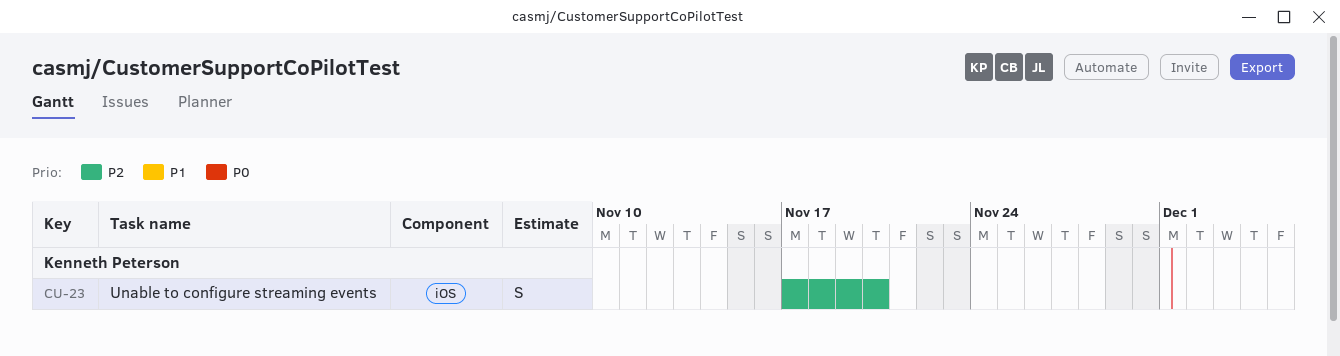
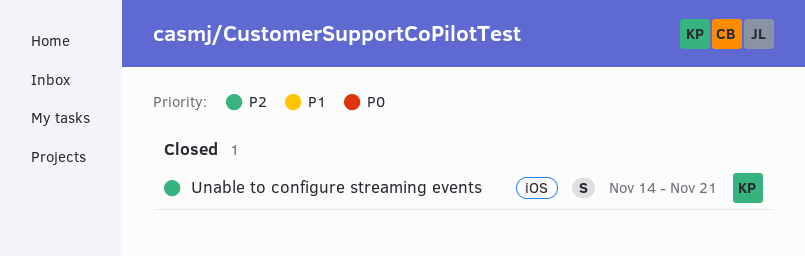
Unable to configure streaming events, start: Nov 17 -> Nov 14
Unable to configure streaming events, due: Nov 20 -> Nov 21

